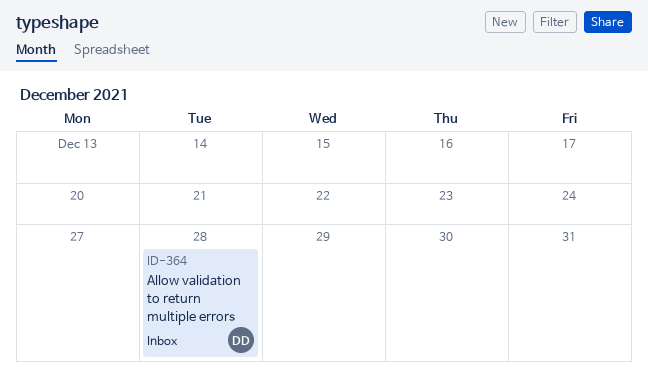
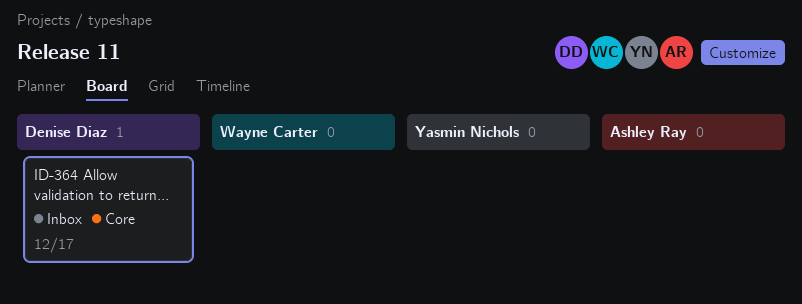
ID-364, due: Dec 28 -> Dec 17

